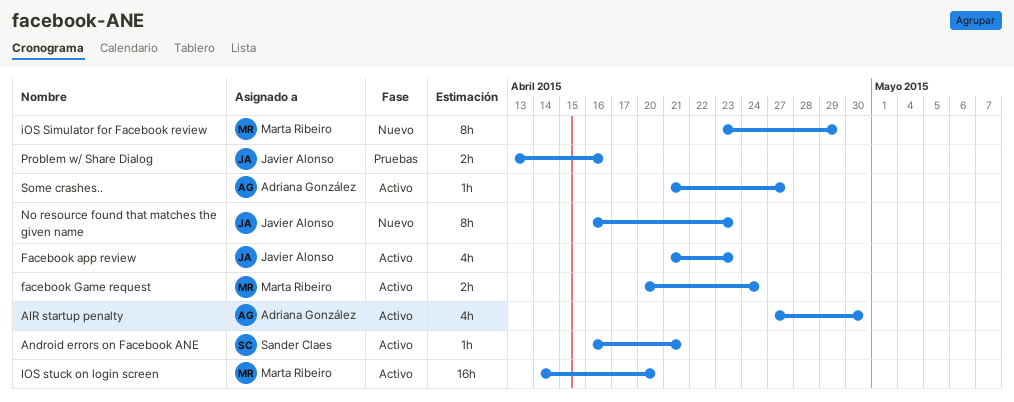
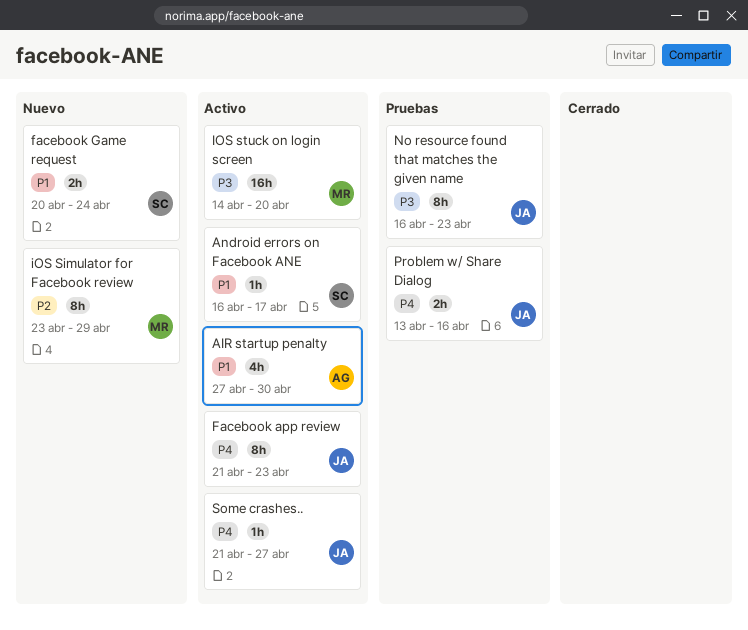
Android errors on Facebook ANE, due: Apr 21 -> Apr 17
Facebook app review, estimate: 4h -> 8h
facebook Game request, status: Activo -> Nuevo
facebook Game request, owner: Marta Ribeiro -> Sander Claes
No resource found that matches the given name, status: Nuevo -> Pruebas
Some crashes.., owner: Adriana González -> Javier Alonso

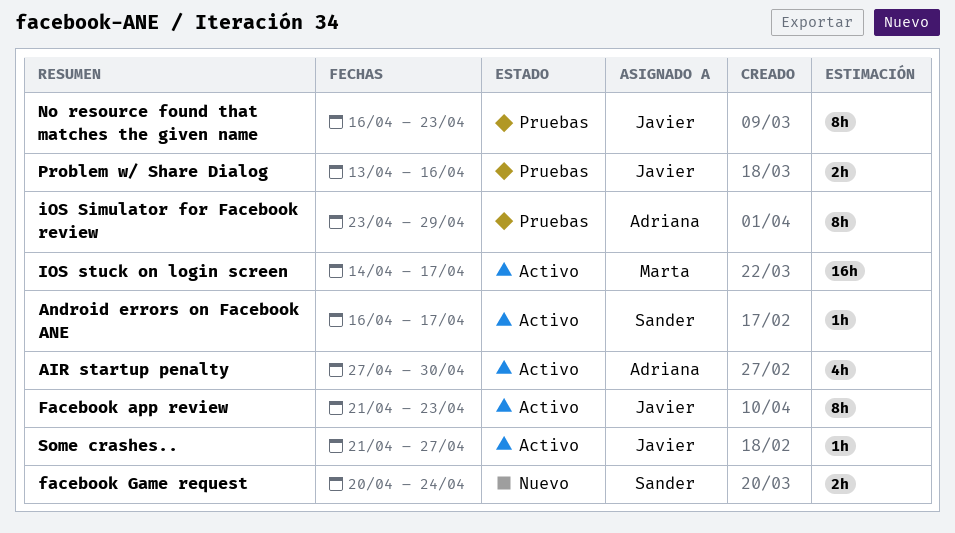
iOS Simulator for Facebook review, status: Nuevo -> Pruebas
iOS Simulator for Facebook review, owner: Marta -> Adriana
IOS stuck on login screen, due: Apr 20 -> Apr 17

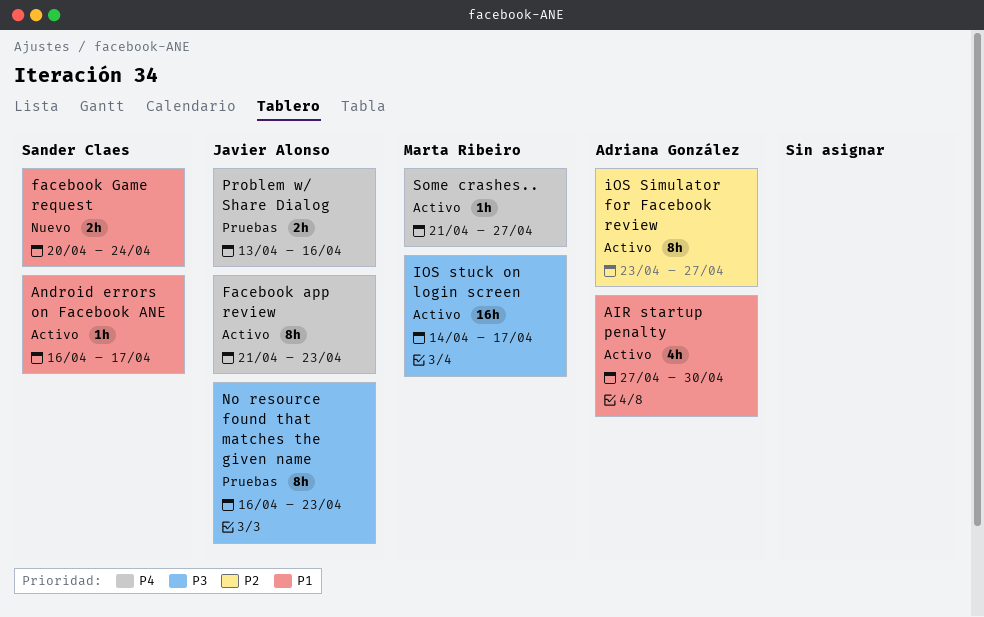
iOS Simulator for Facebook review, status: Pruebas -> Activo
iOS Simulator for Facebook review, due: Apr 29 -> Apr 27
Some crashes.., owner: Javier Alonso -> Marta Ribeiro

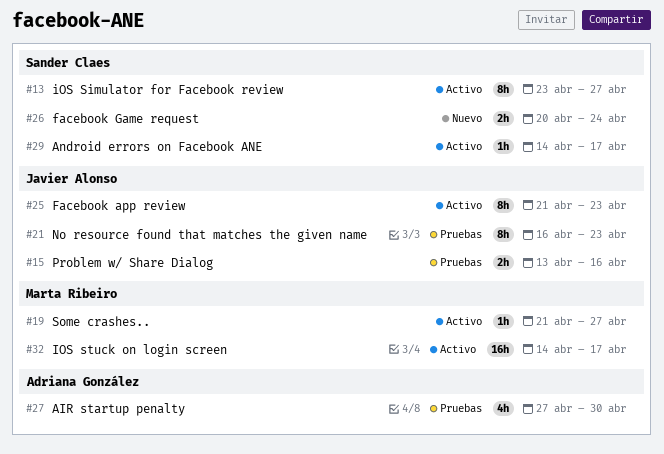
AIR startup penalty, status: Activo -> Pruebas
Android errors on Facebook ANE, start: Apr 16 -> Apr 14
iOS Simulator for Facebook review, owner: Adriana González -> Sander Claes

